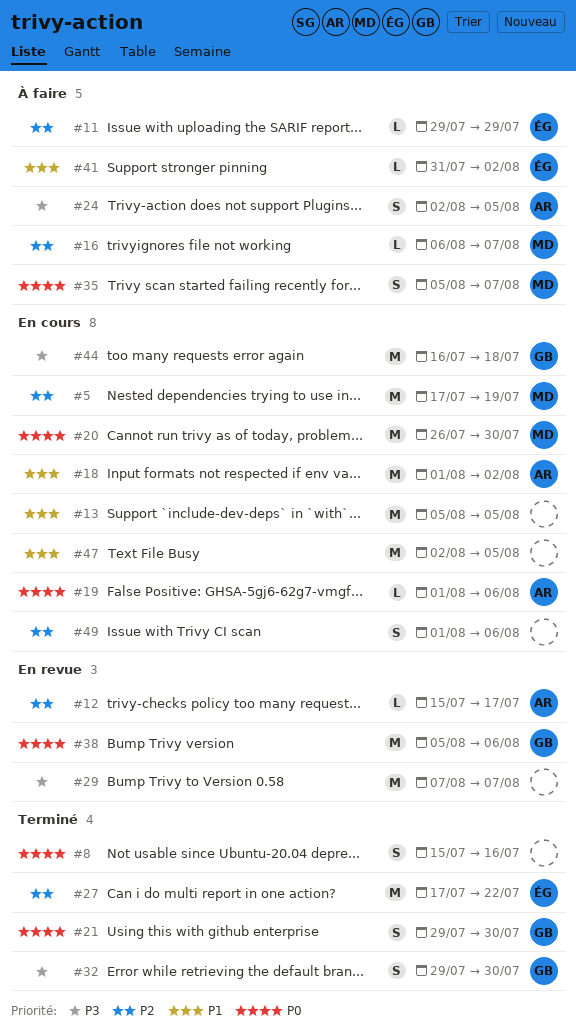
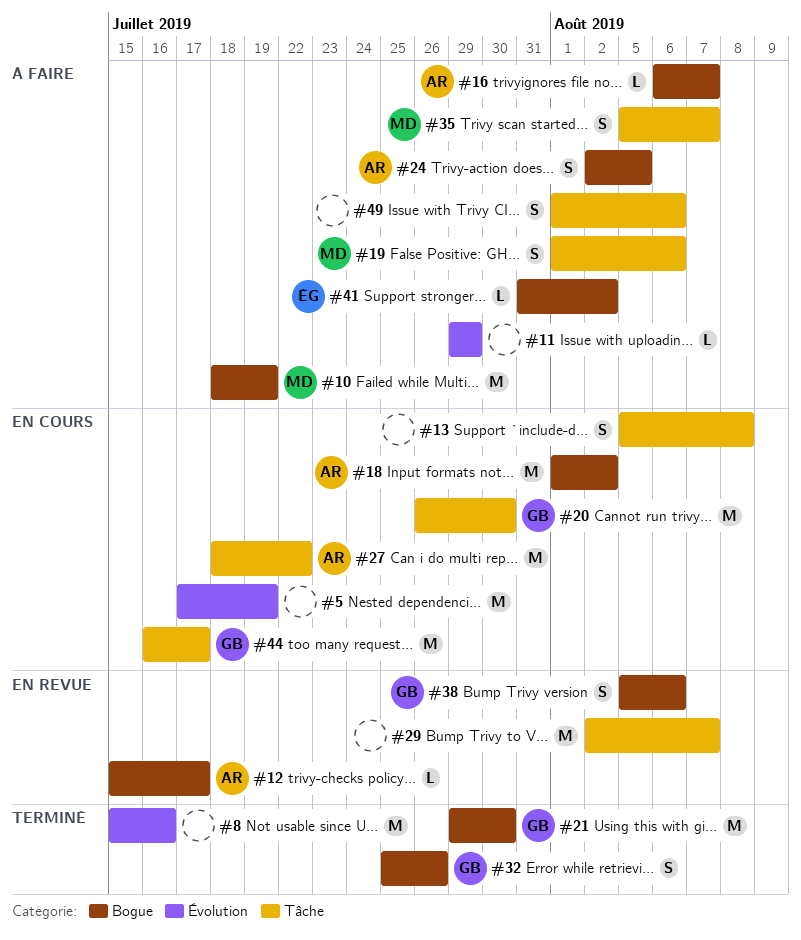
#5, owner: MD -> none
#8, estimate: S -> M
#10: none -> present
#11, owner: ÉG -> none
#13, estimate: M -> S
#13, due: Aug 5 -> Aug 8
#16, owner: MD -> AR
#19, status: En cours -> À faire
#19, owner: AR -> MD
#19, estimate: L -> S
#20, owner: MD -> GB
#21, estimate: S -> M
#27, status: Terminé -> En cours
#27, owner: ÉG -> AR
#27, start: Jul 17 -> Jul 18
#29, start: Aug 7 -> Aug 2
#32, start: Jul 29 -> Jul 25
#32, due: Jul 30 -> Jul 26
#38, estimate: M -> S
#44, due: Jul 18 -> Jul 17
#47: present -> none
#49, status: En cours -> À faire

